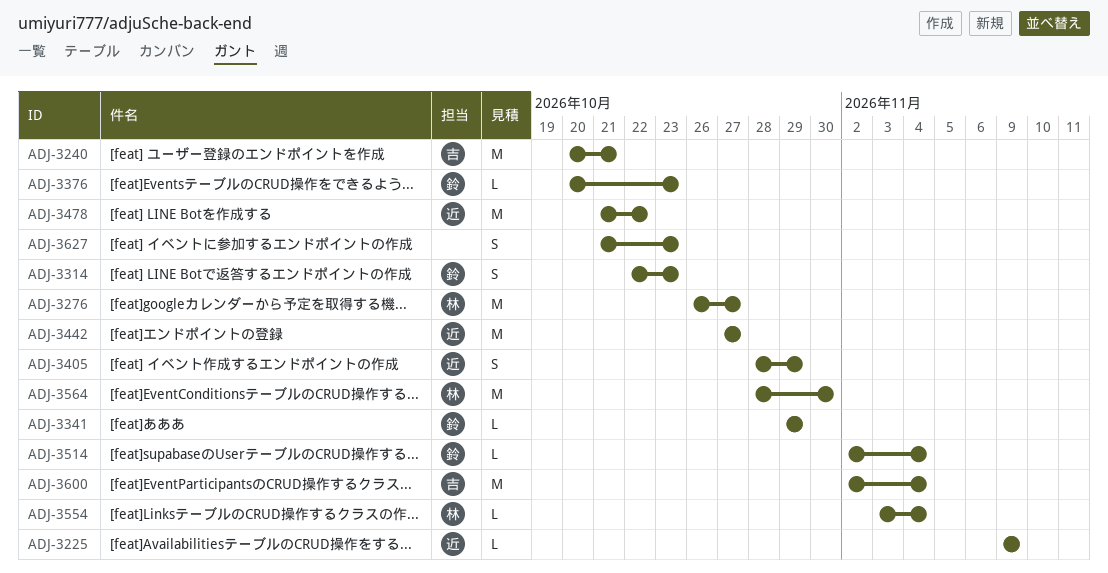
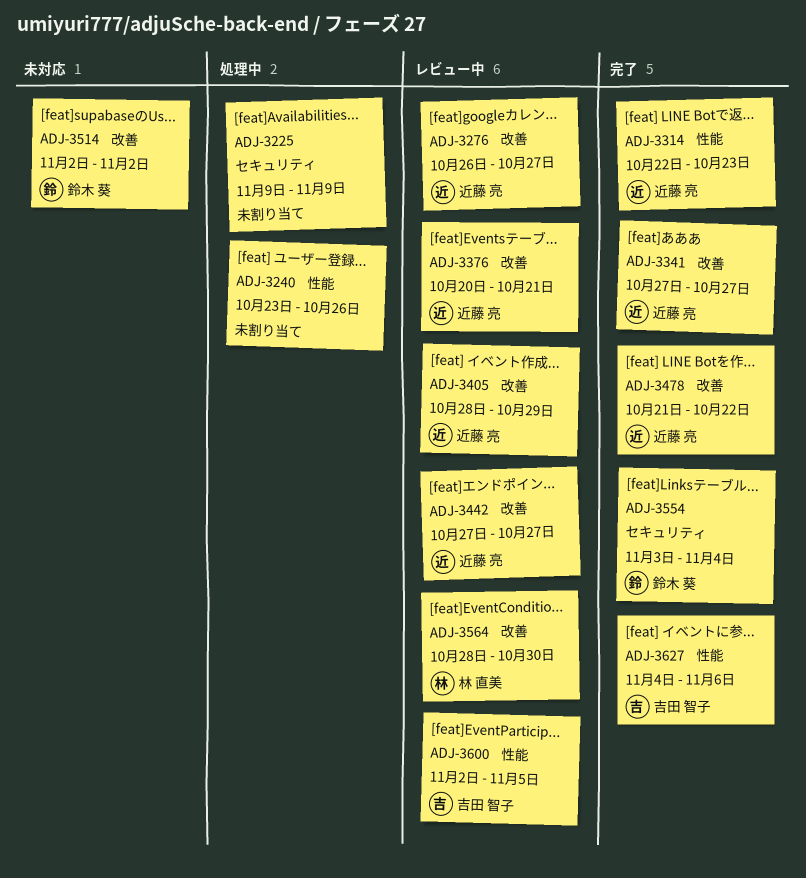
ADJ-3225, owner: 近藤 亮 -> none
ADJ-3240, owner: 吉田 智子 -> none
ADJ-3240, start: Oct 20 -> Oct 23
ADJ-3240, due: Oct 21 -> Oct 26
ADJ-3276, owner: 林 直美 -> 近藤 亮
ADJ-3314, owner: 鈴木 葵 -> 近藤 亮
ADJ-3341, owner: 鈴木 葵 -> 近藤 亮
ADJ-3341, start: Oct 29 -> Oct 27
ADJ-3341, due: Oct 29 -> Oct 27
ADJ-3376, owner: 鈴木 葵 -> 近藤 亮
ADJ-3376, due: Oct 23 -> Oct 21
ADJ-3514, due: Nov 4 -> Nov 2
ADJ-3554, owner: 林 直美 -> 鈴木 葵
ADJ-3600, due: Nov 4 -> Nov 5
ADJ-3627, owner: none -> 吉田 智子
ADJ-3627, start: Oct 21 -> Nov 4
ADJ-3627, due: Oct 23 -> Nov 6

